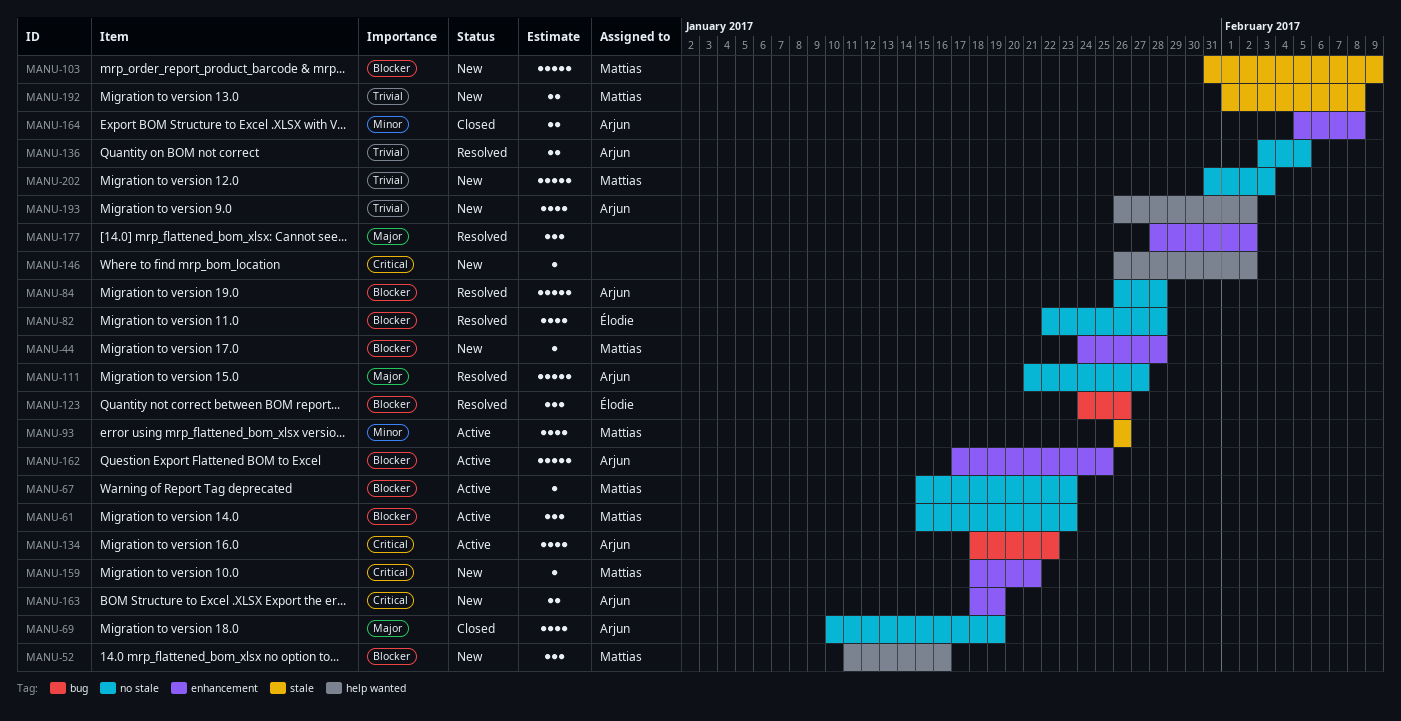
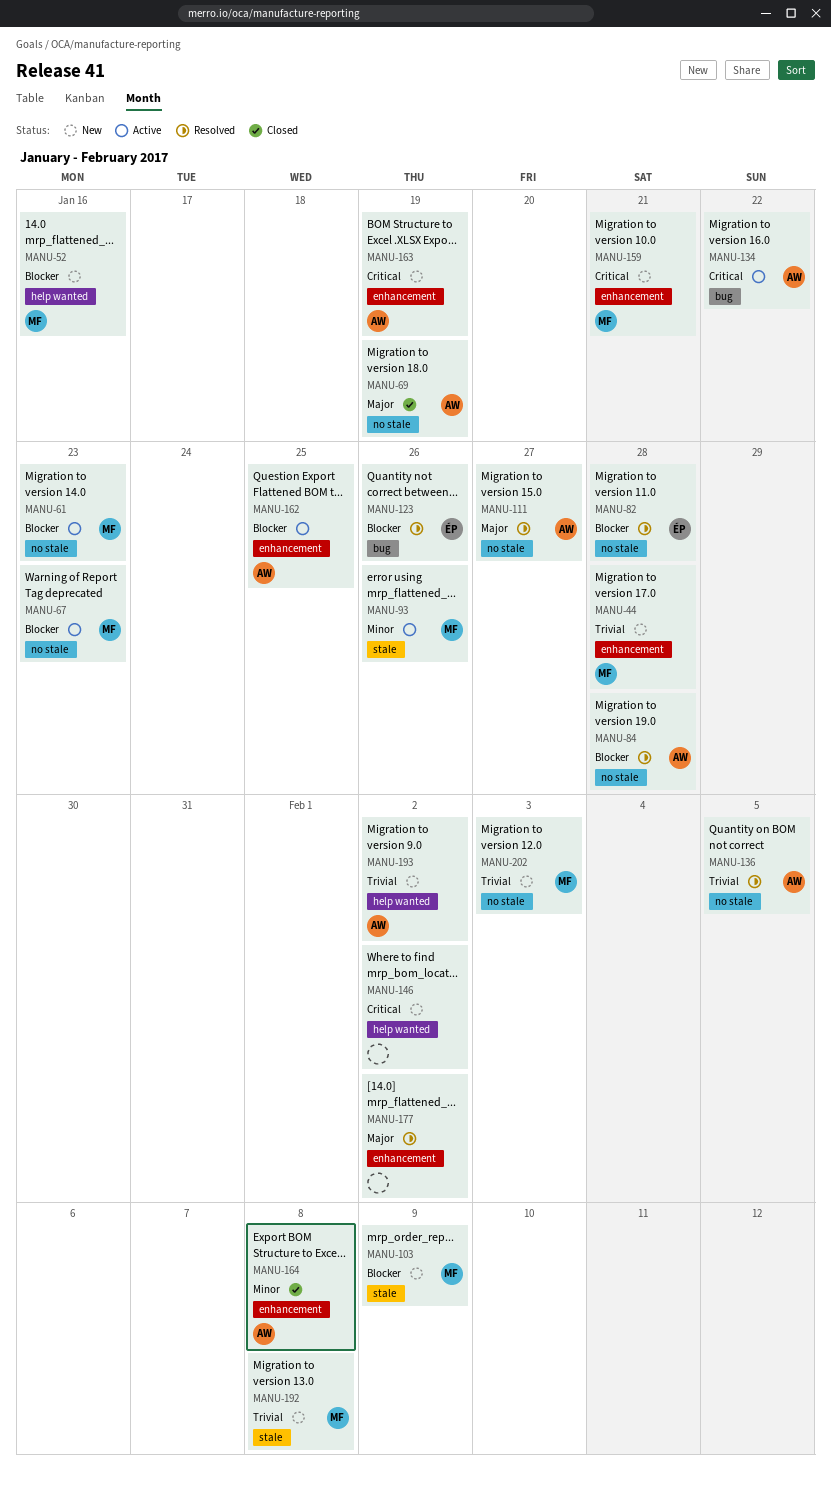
MANU-44, priority: Blocker -> Trivial

